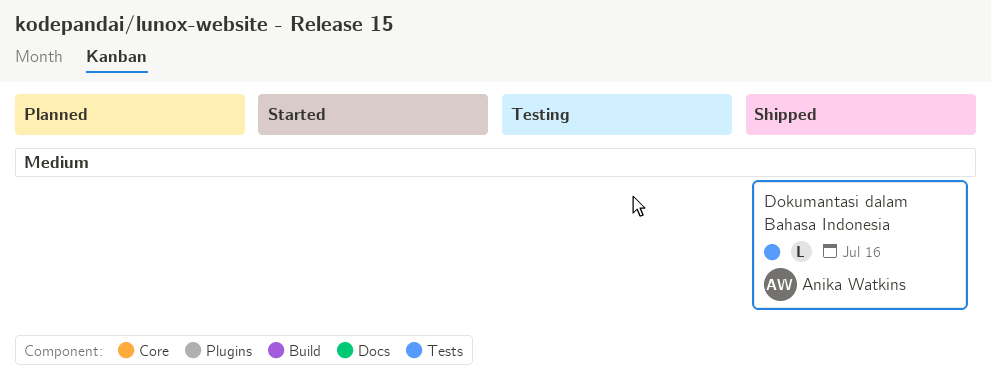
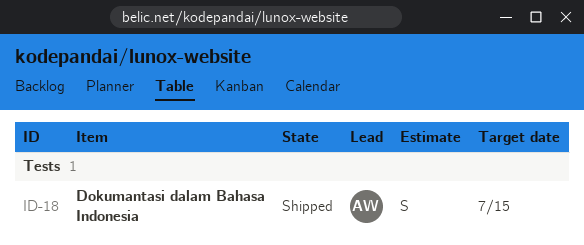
Dokumantasi dalam Bahasa Indonesia, estimate: L -> S
Dokumantasi dalam Bahasa Indonesia, due: Jul 16 -> Jul 15

